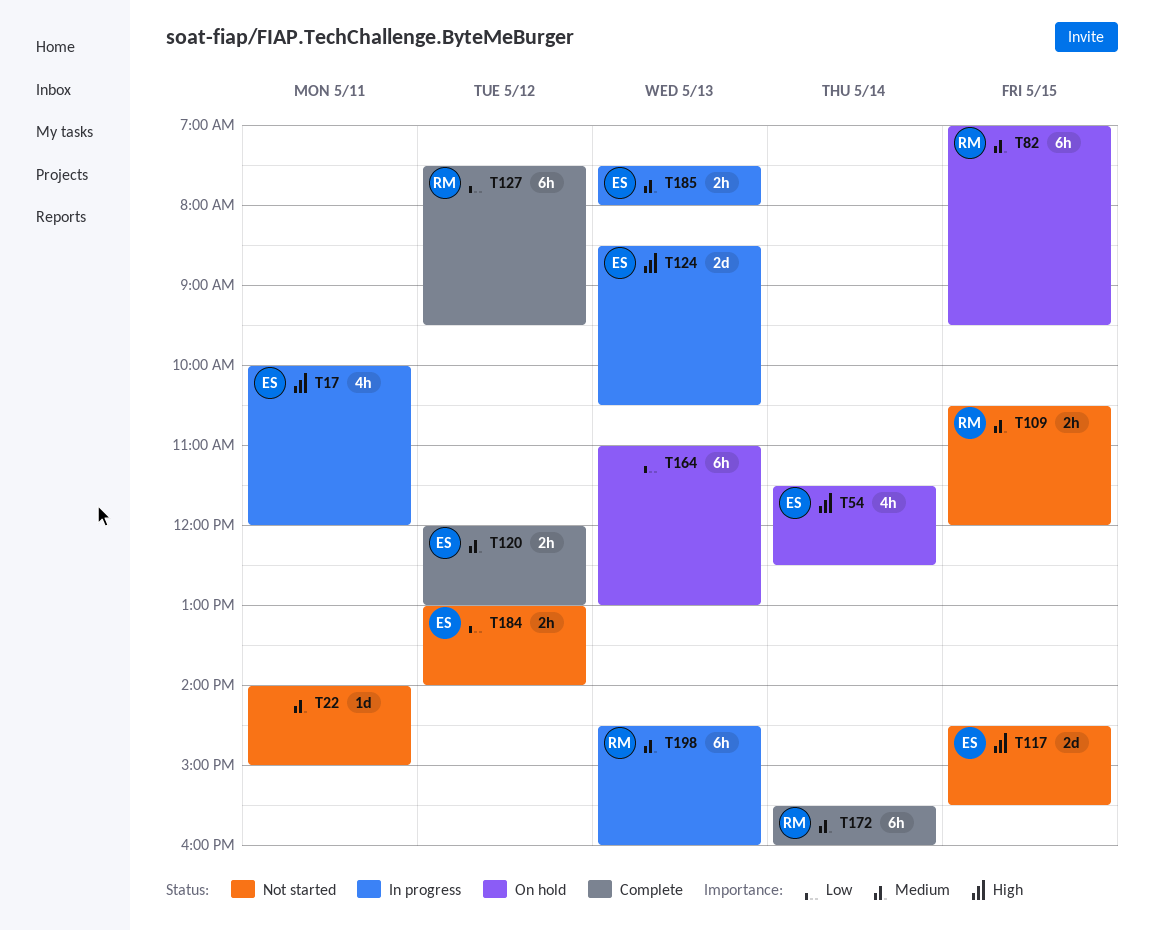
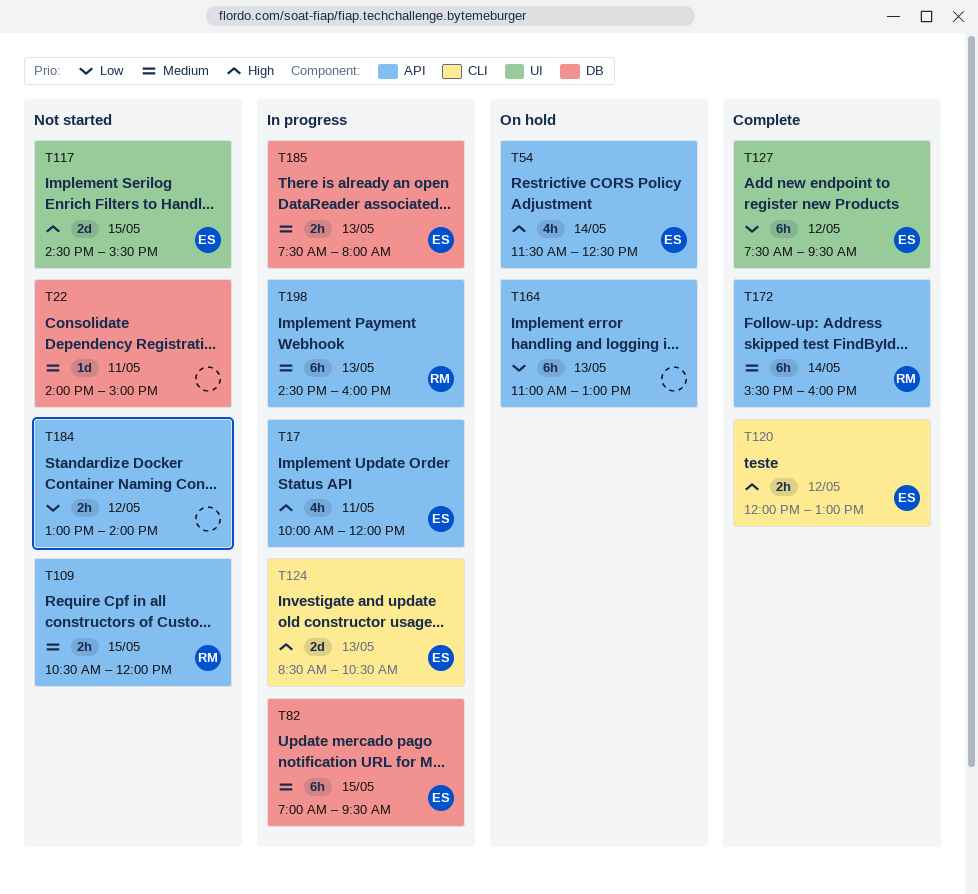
T82, status: On hold -> In progress
T82, owner: RM -> ES
T120, priority: Medium -> High
T127, owner: RM -> ES
T184, owner: ES -> none

